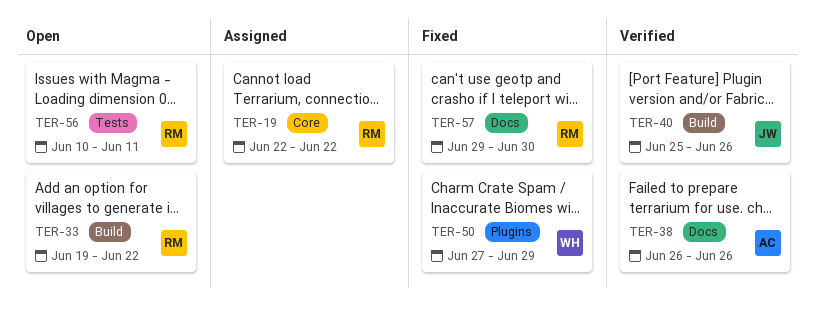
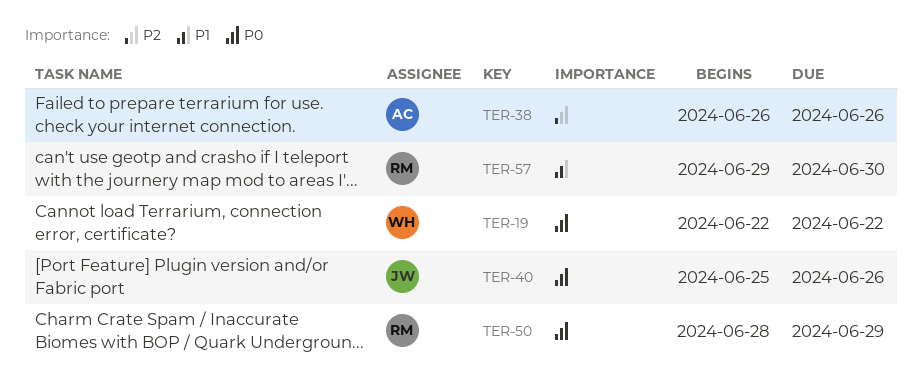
TER-19, owner: RM -> WH
TER-33: present -> none
TER-50, owner: WH -> RM
TER-50, start: Jun 27 -> Jun 28
TER-56: present -> none

